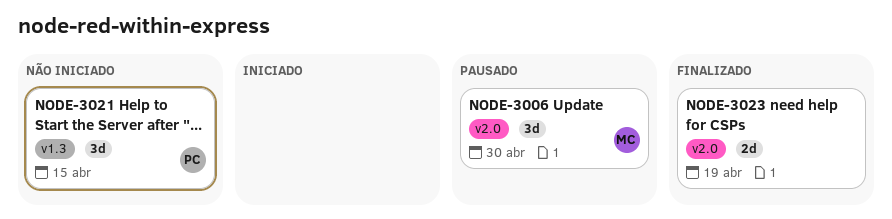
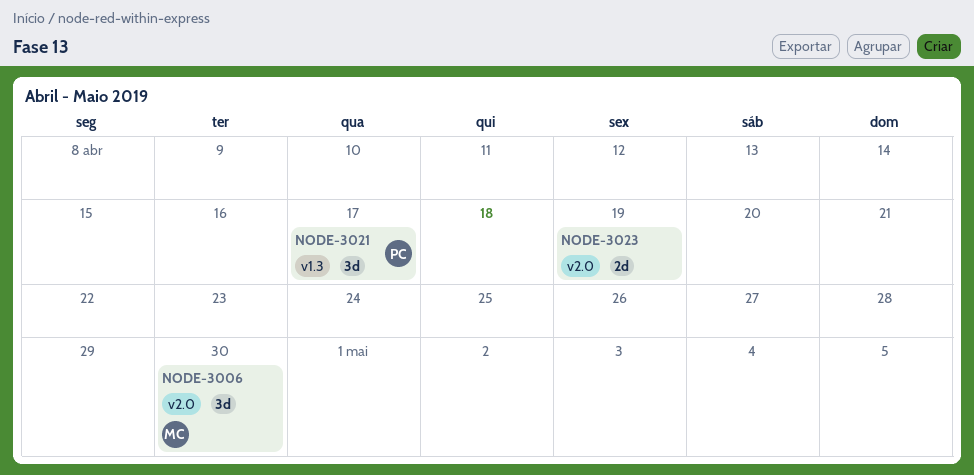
NODE-3021, due: Apr 15 -> Apr 17

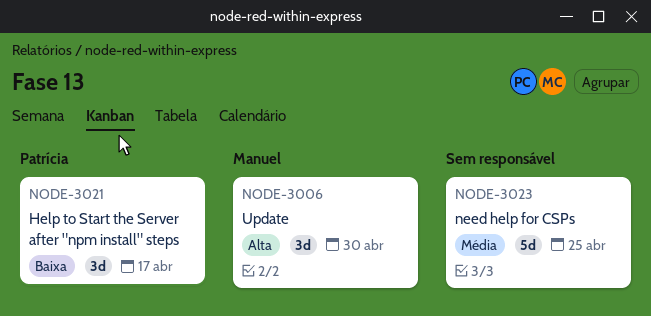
NODE-3023, estimate: 2d -> 5d
NODE-3023, due: Apr 19 -> Apr 25

